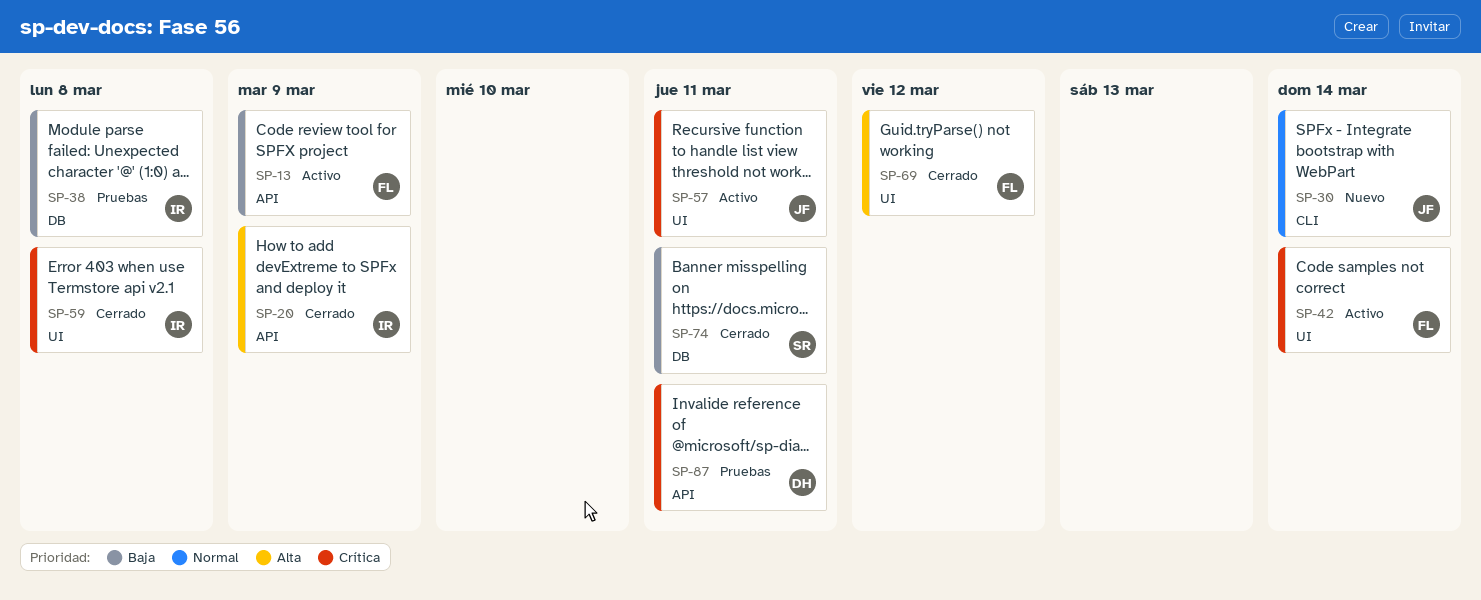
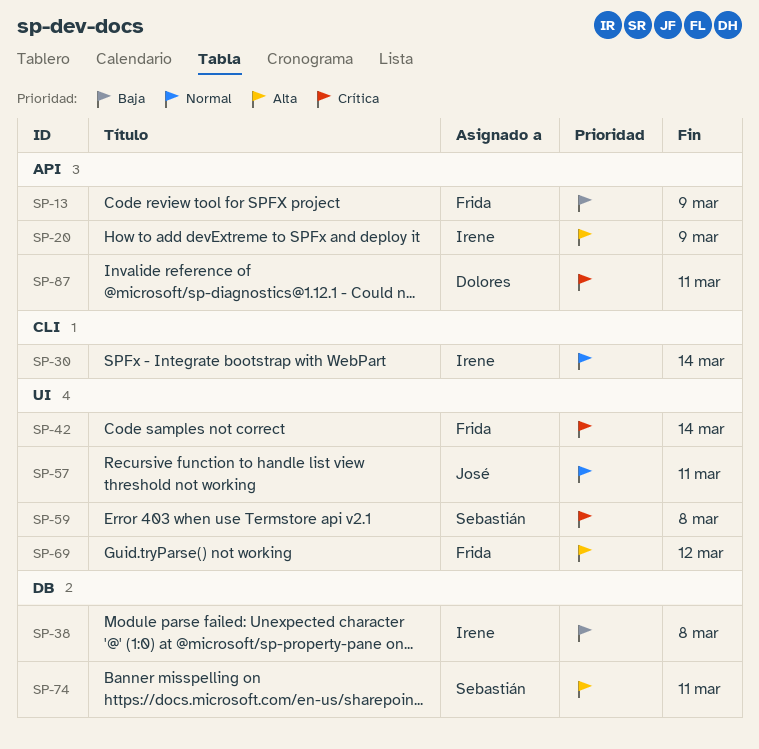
SP-30, owner: José -> Irene
SP-57, priority: Crítica -> Normal
SP-59, owner: Irene -> Sebastián
SP-74, priority: Baja -> Alta

